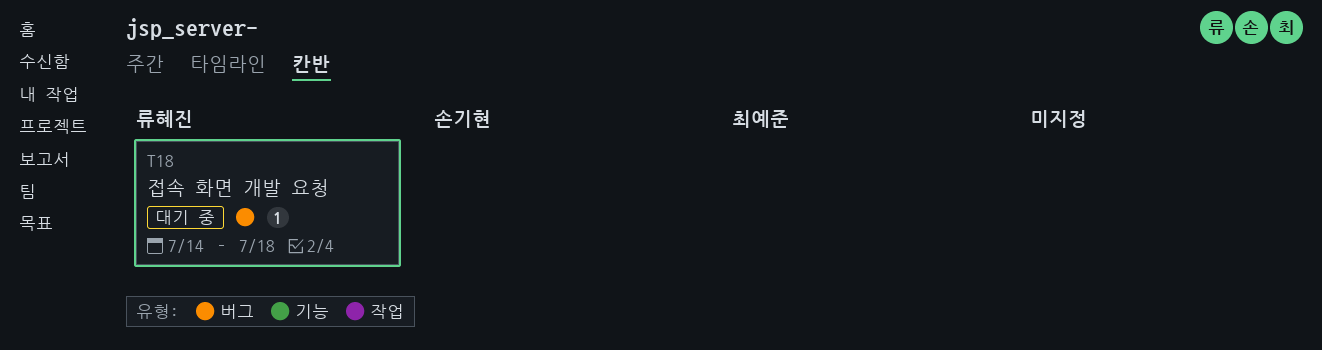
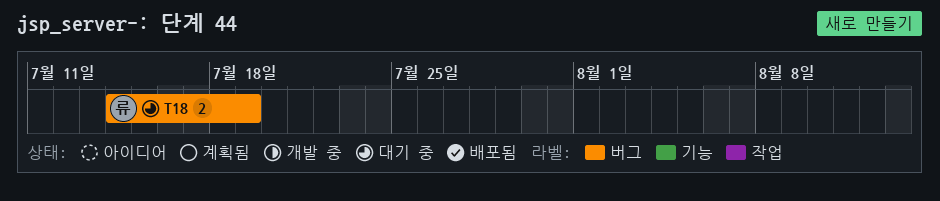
T18, estimate: 1 -> 2
T18, due: Jul 18 -> Jul 19

